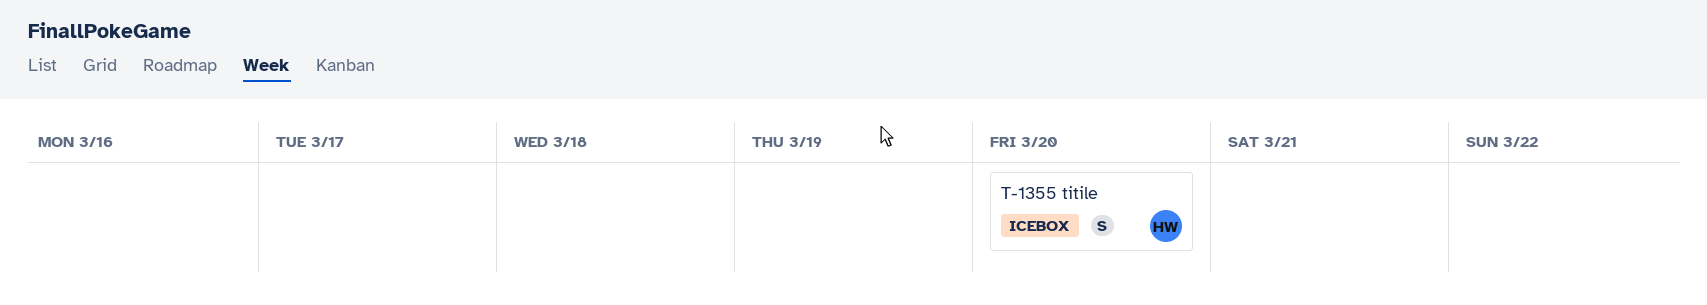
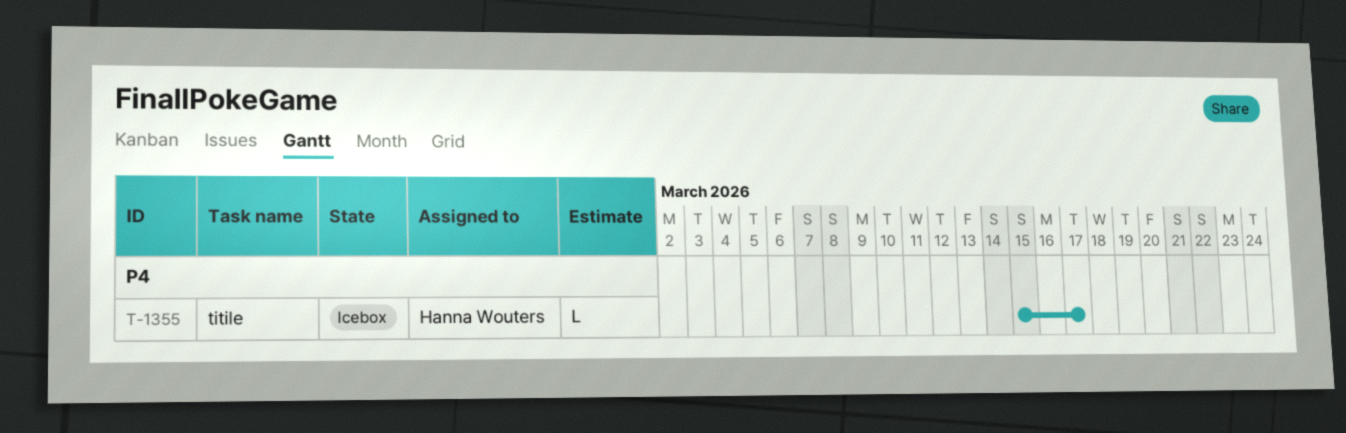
T-1355, estimate: S -> L
T-1355, due: Mar 20 -> Mar 17

